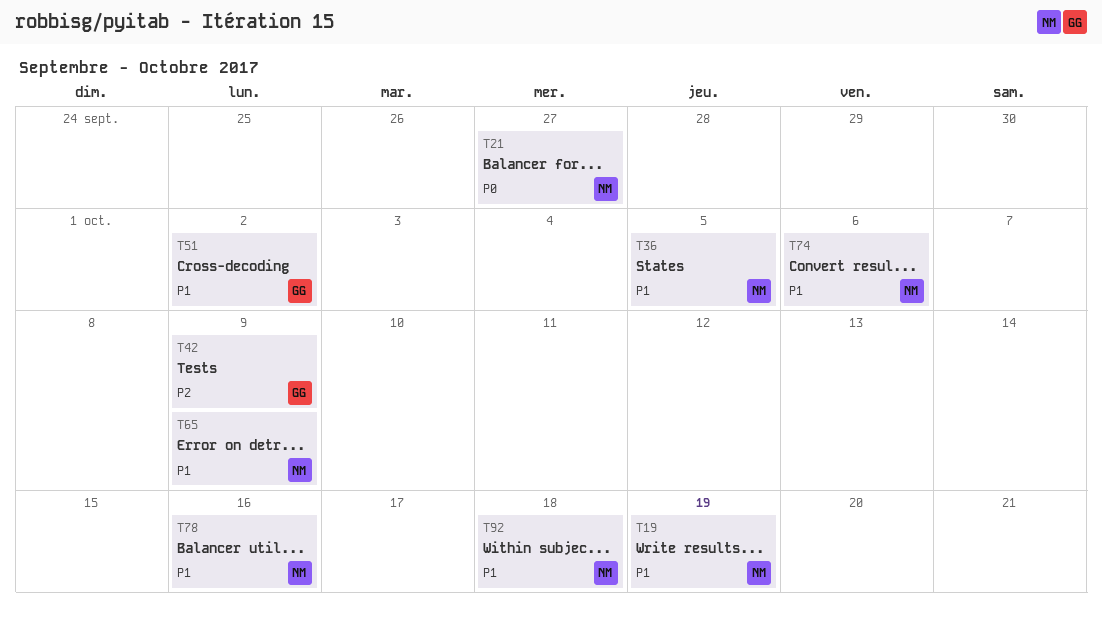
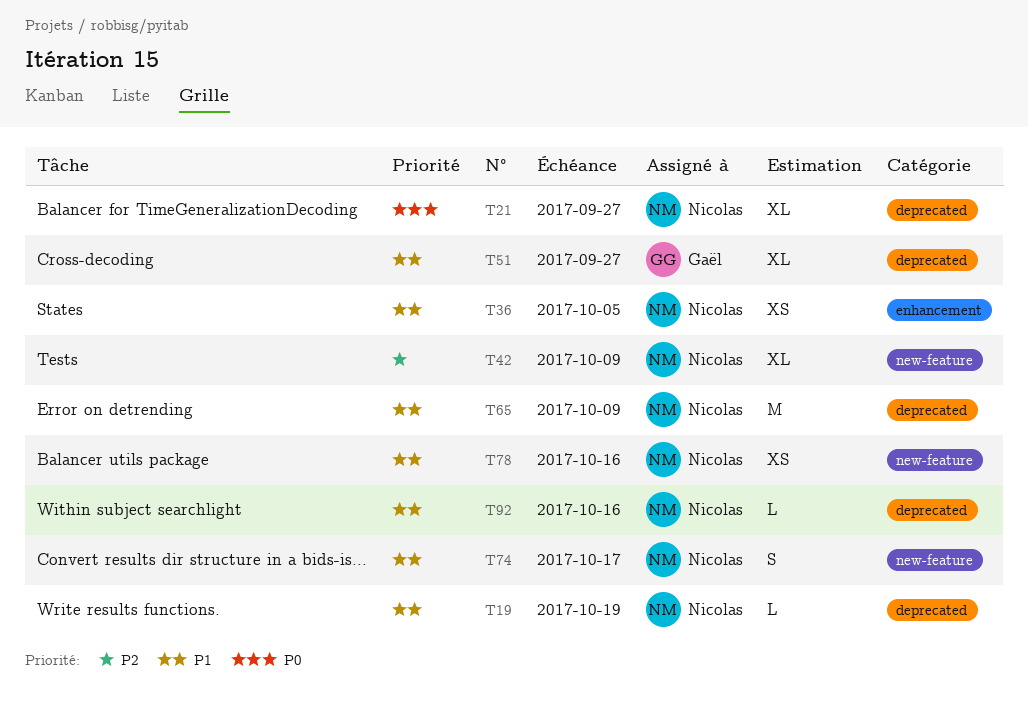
T42, owner: Gaël -> Nicolas
T51, due: Oct 2 -> Sep 27
T74, due: Oct 6 -> Oct 17
T92, due: Oct 18 -> Oct 16

